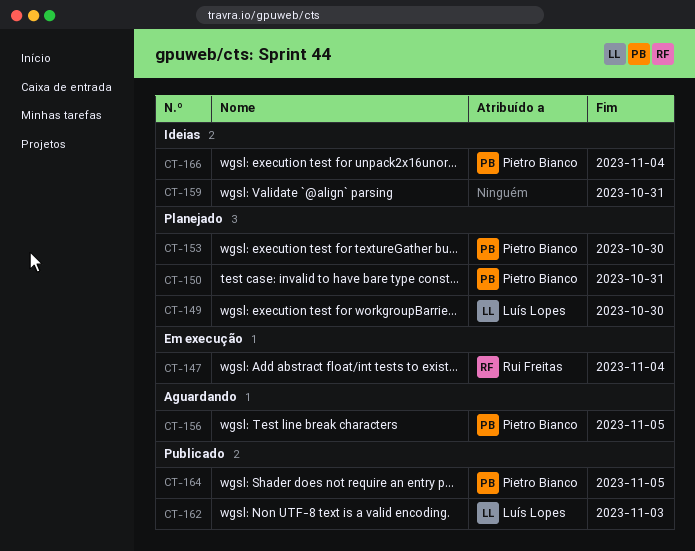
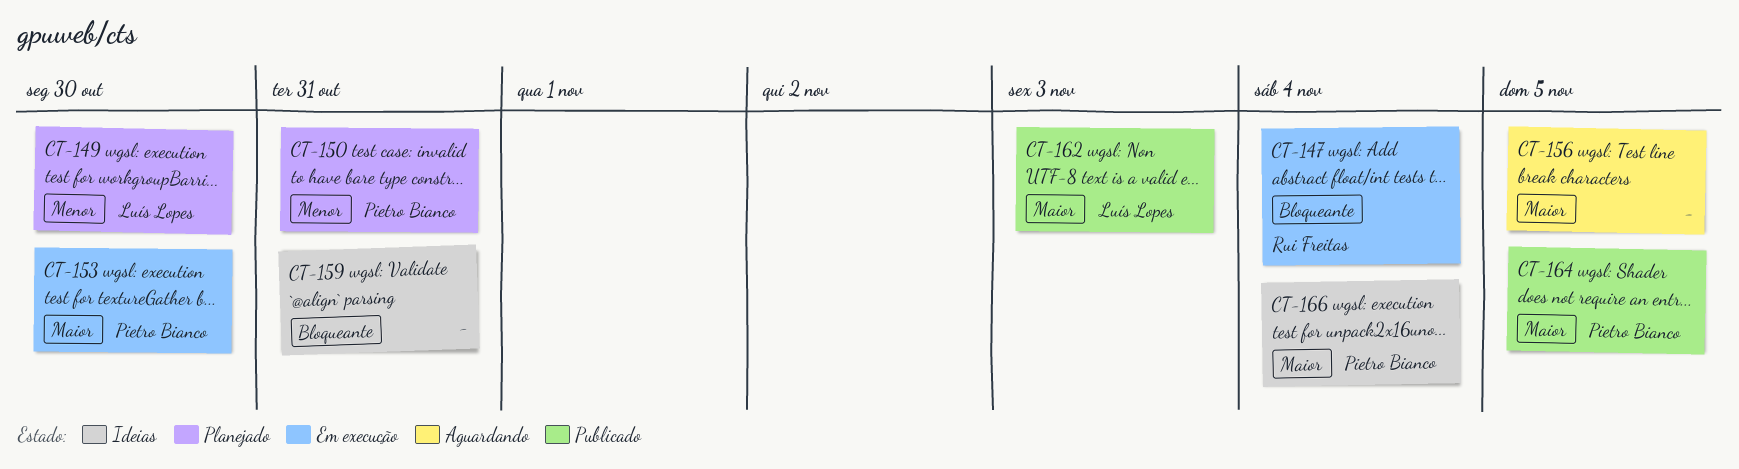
CT-153, status: Planejado -> Em execução
CT-156, owner: Pietro Bianco -> none

